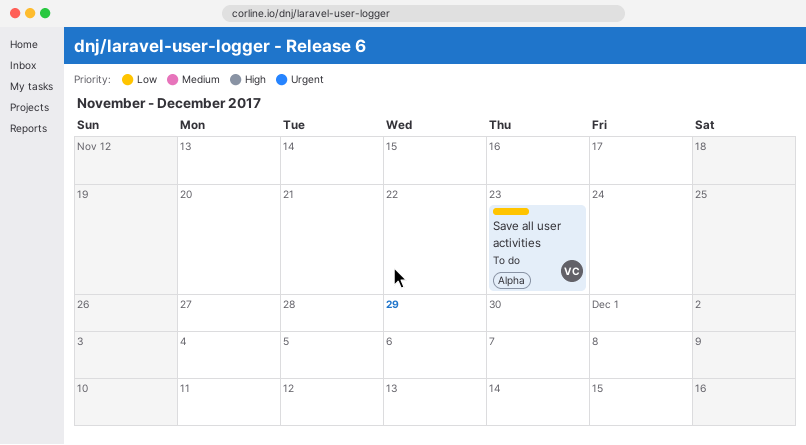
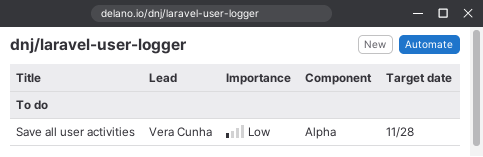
Save all user activities, due: Nov 23 -> Nov 28

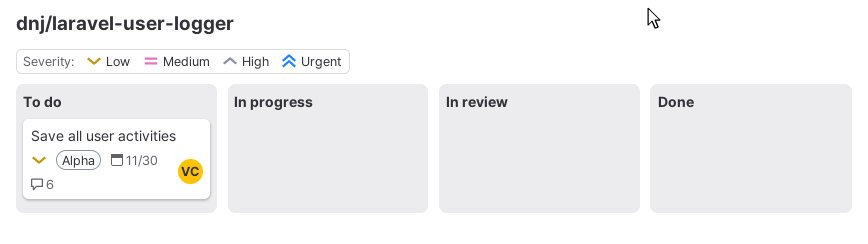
Save all user activities, due: Nov 28 -> Nov 30

